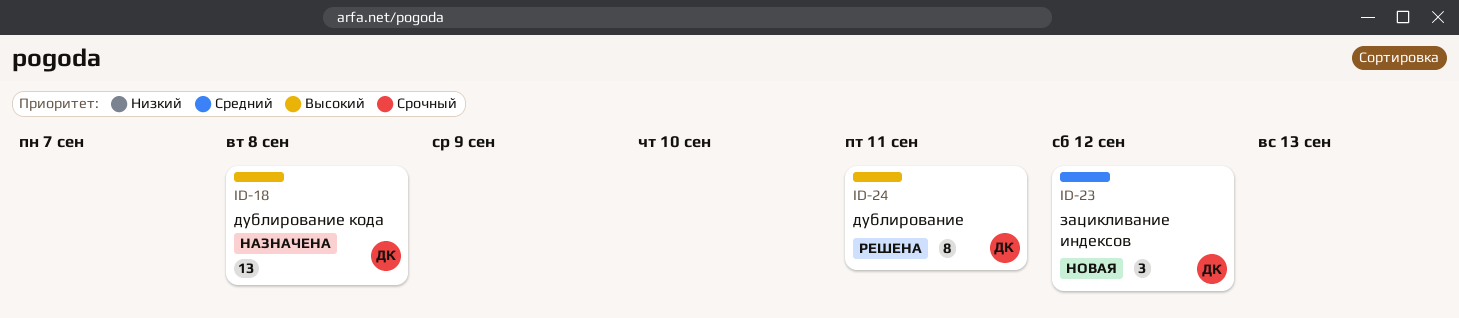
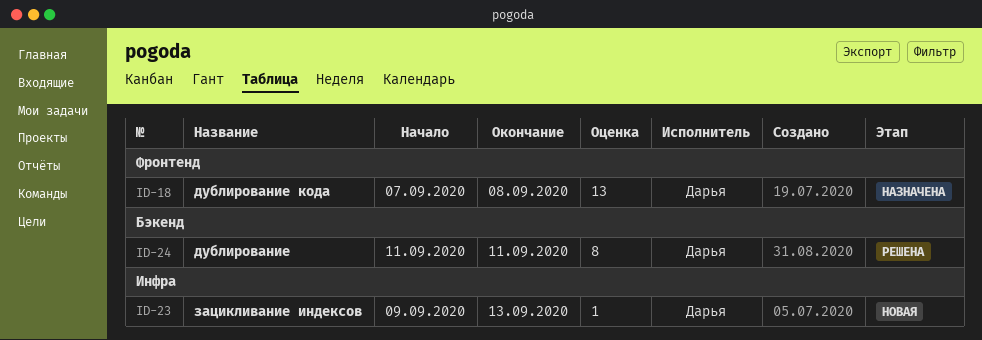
ID-23, estimate: 3 -> 1
ID-23, due: Sep 12 -> Sep 13

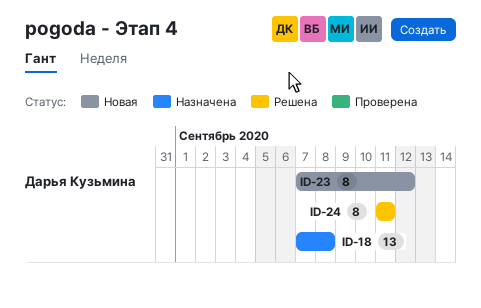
ID-23, estimate: 1 -> 8
ID-23, start: Sep 9 -> Sep 7
ID-23, due: Sep 13 -> Sep 12

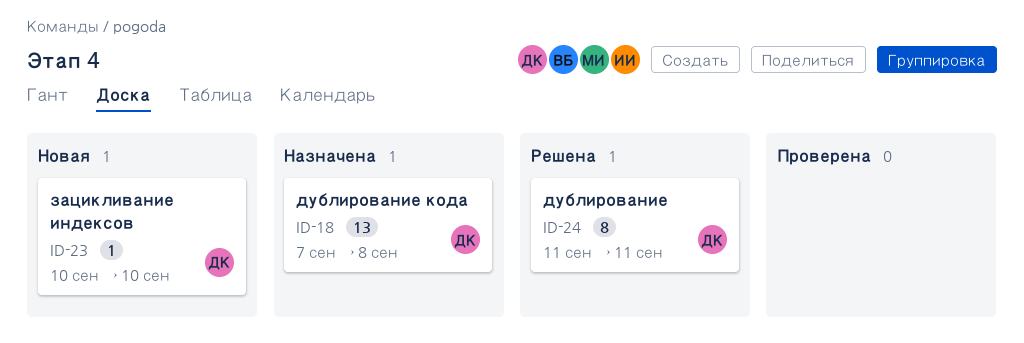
ID-23, estimate: 8 -> 1
ID-23, start: Sep 7 -> Sep 10
ID-23, due: Sep 12 -> Sep 10

